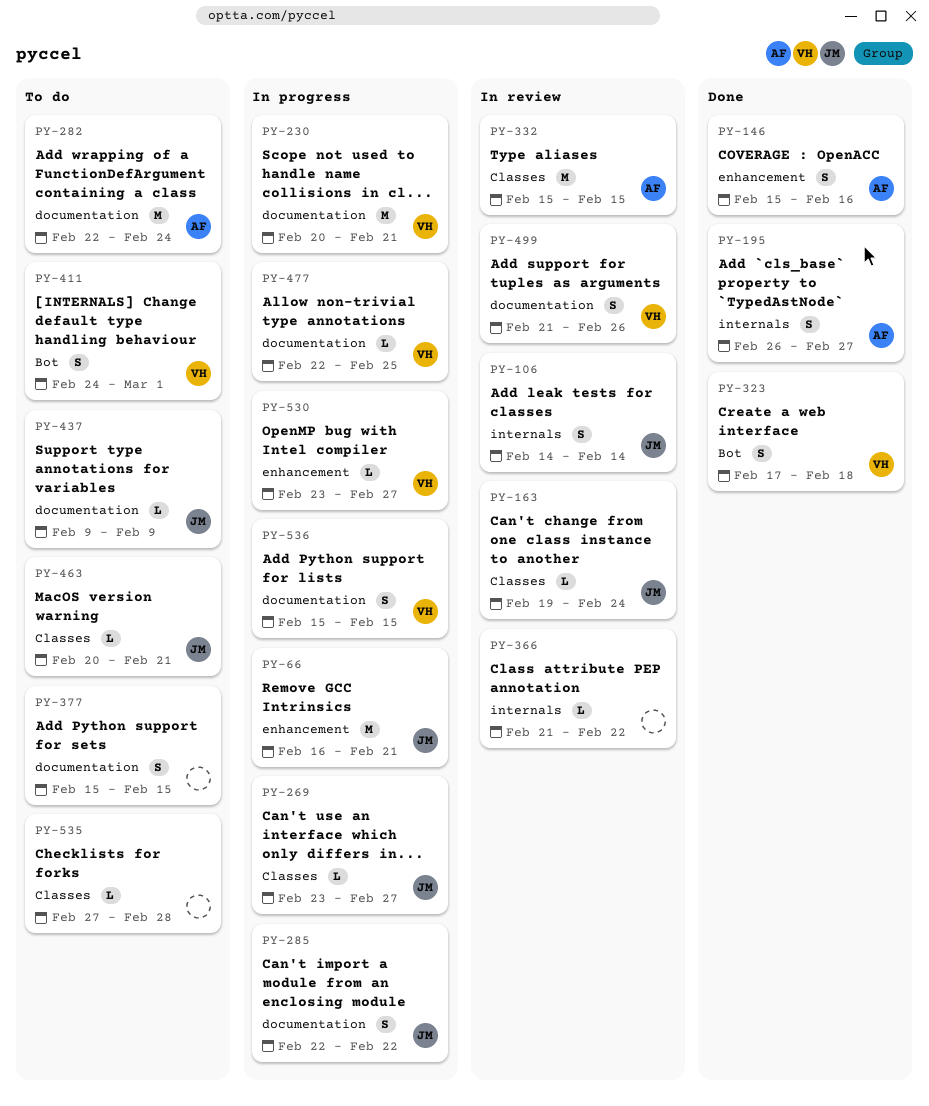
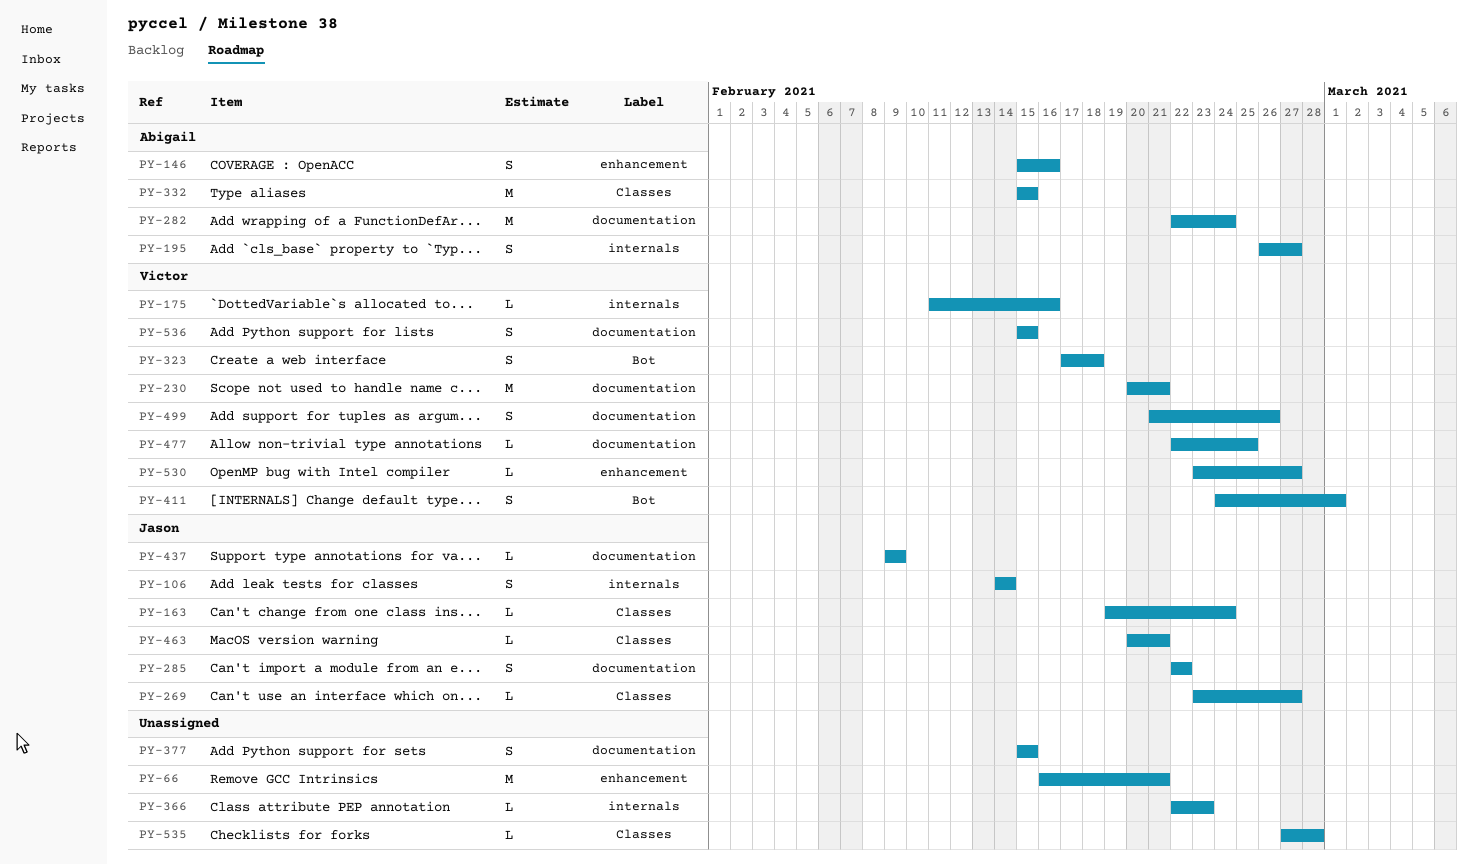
PY-66, owner: Jason -> none
PY-175: none -> present
PY-366, start: Feb 21 -> Feb 22
PY-366, due: Feb 22 -> Feb 23

